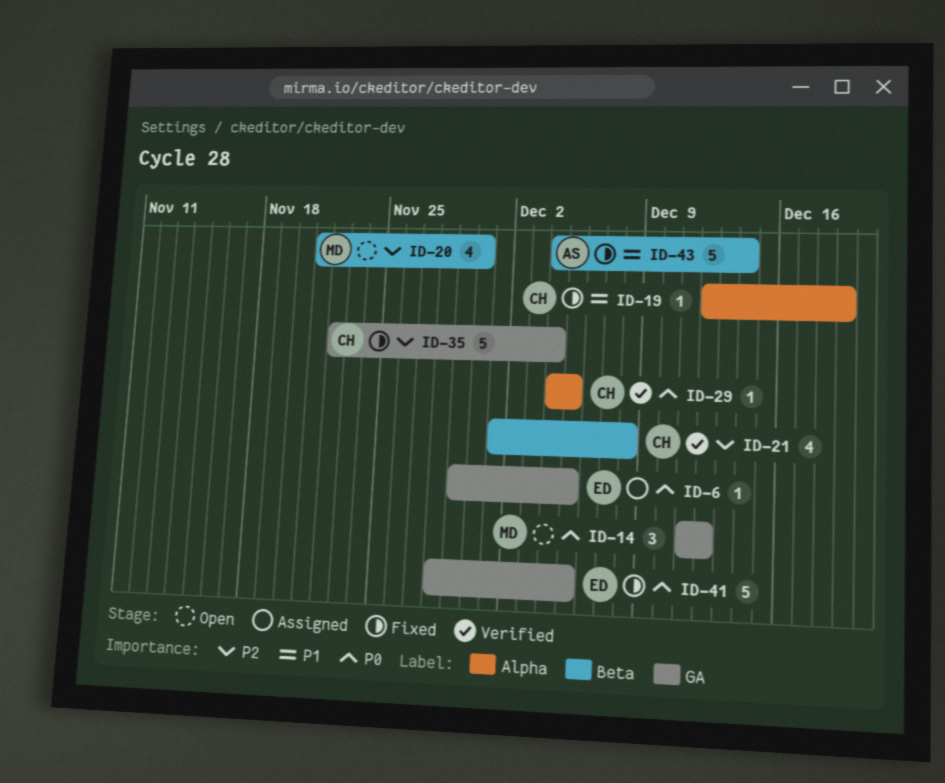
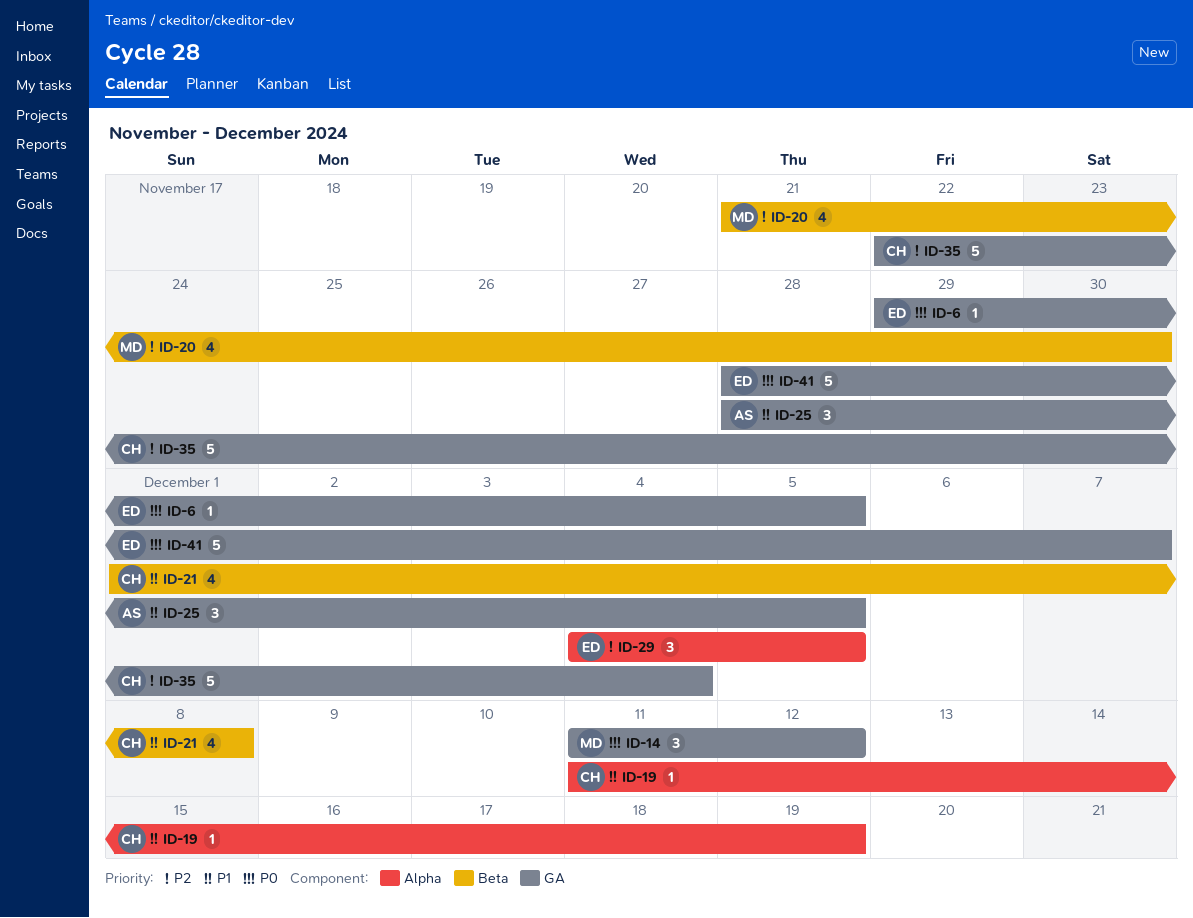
ID-19, start: Dec 12 -> Dec 11
ID-21, priority: P2 -> P1
ID-25: none -> present
ID-29, owner: CH -> ED
ID-29, priority: P0 -> P2
ID-29, estimate: 1 -> 3
ID-41, due: Dec 5 -> Dec 7
ID-43: present -> none

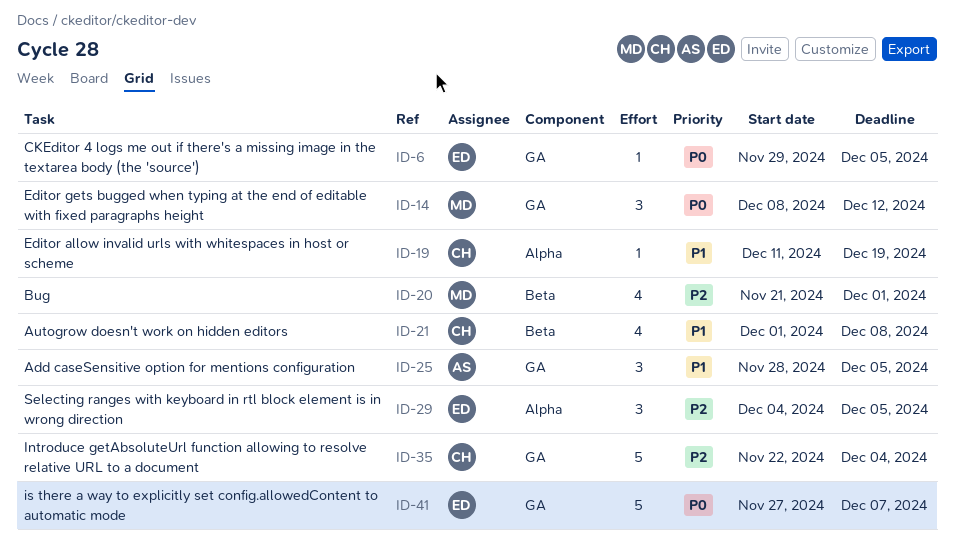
ID-14, start: Dec 11 -> Dec 8
ID-20, due: Nov 30 -> Dec 1
ID-41, start: Nov 28 -> Nov 27

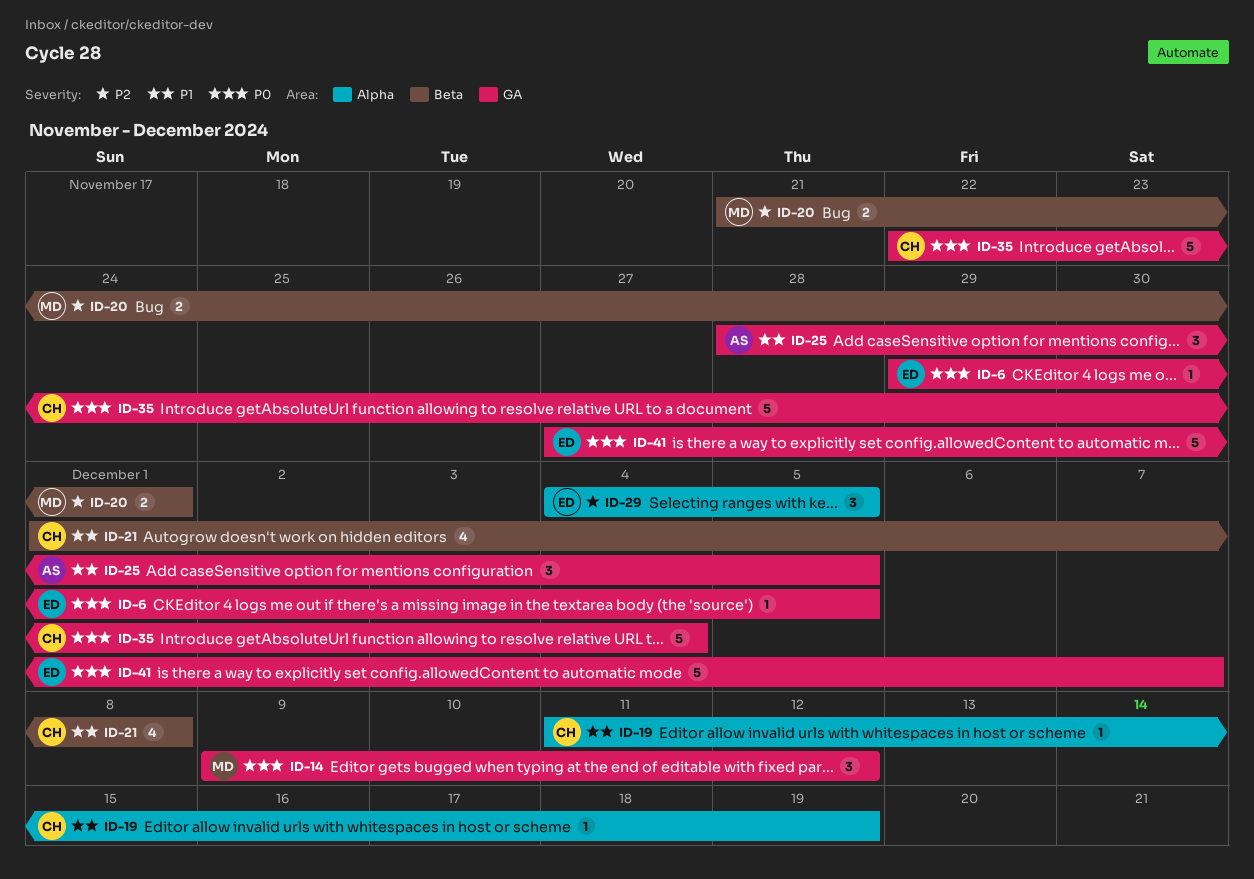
ID-14, start: Dec 8 -> Dec 9
ID-20, estimate: 4 -> 2
ID-35, priority: P2 -> P0

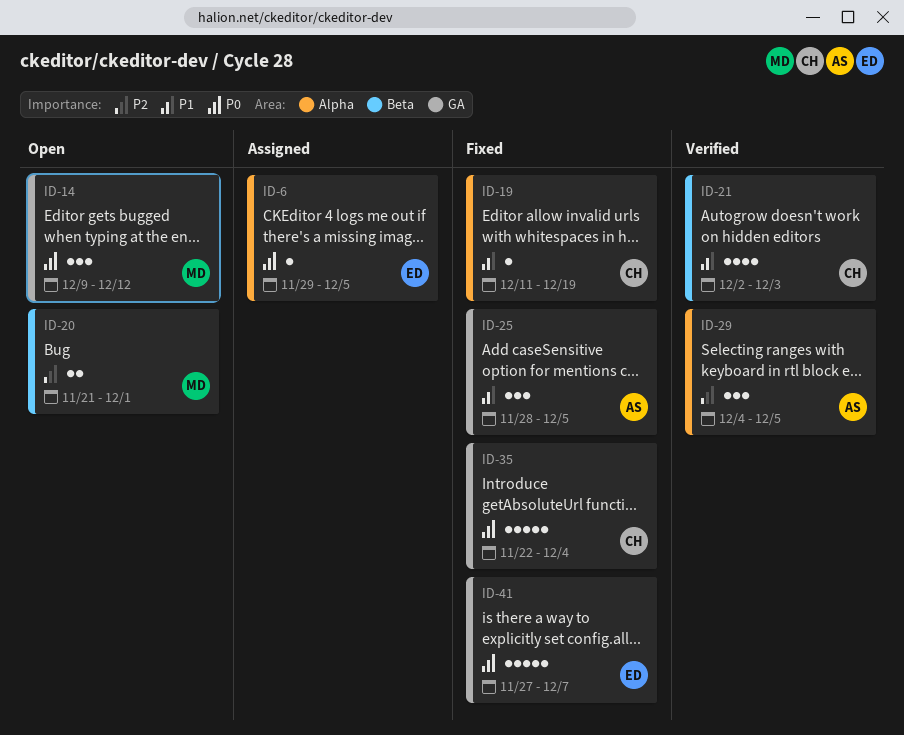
ID-6, label: GA -> Alpha
ID-21, start: Dec 1 -> Dec 2
ID-21, due: Dec 8 -> Dec 3
ID-29, owner: ED -> AS

